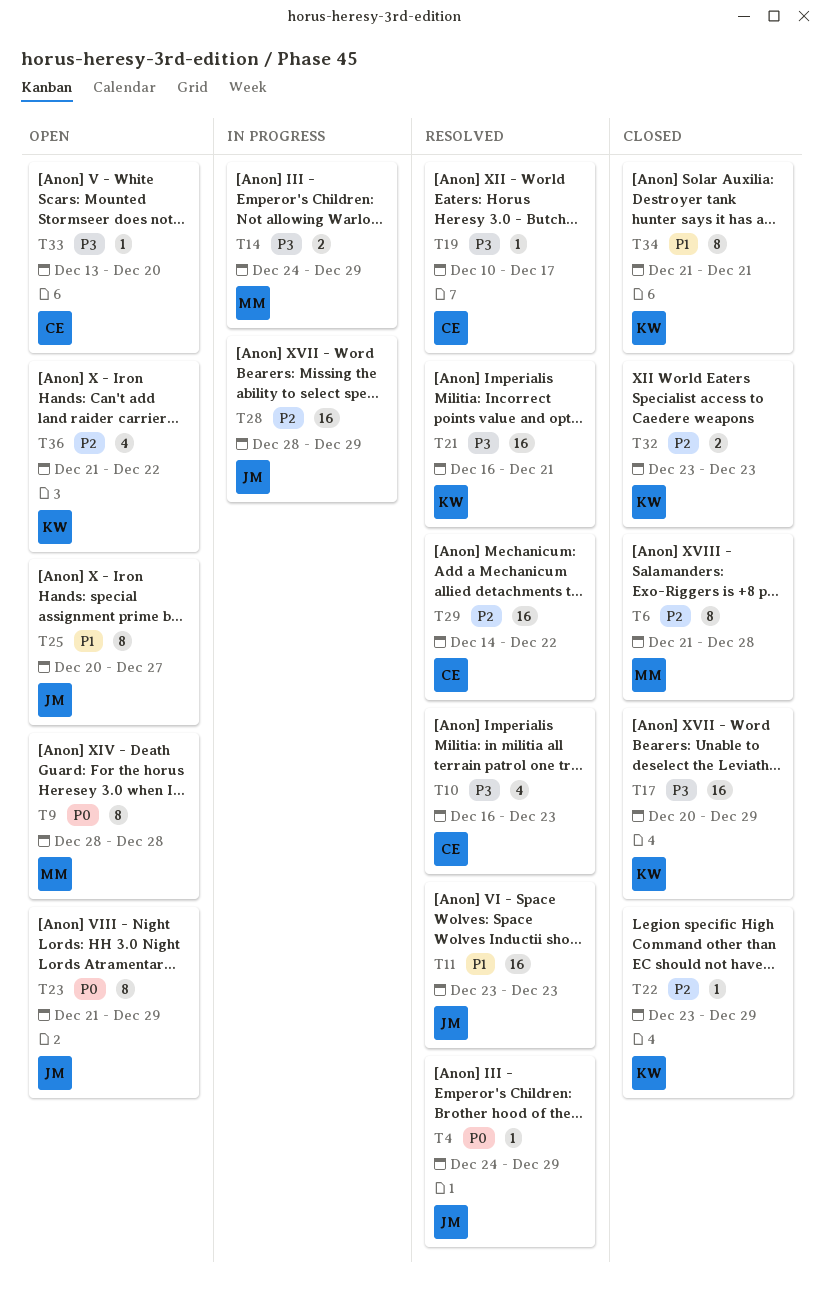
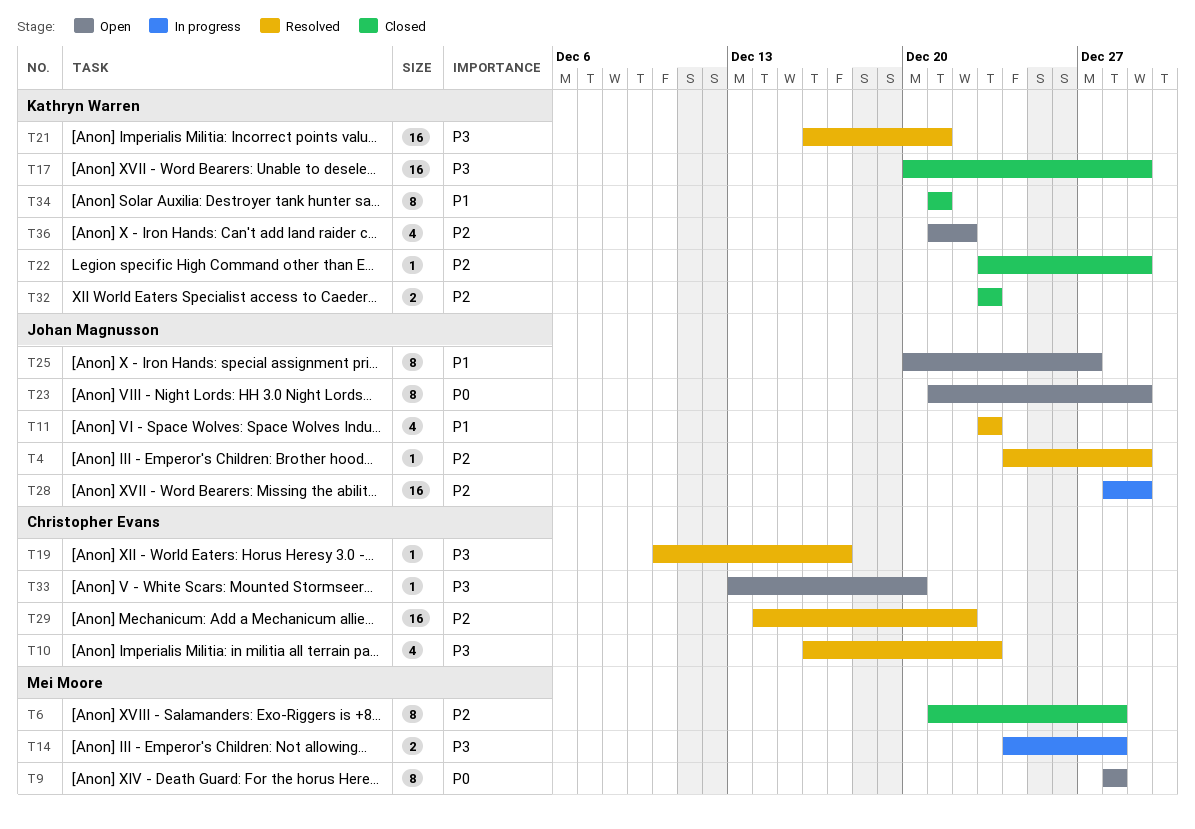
T4, priority: P0 -> P2
T11, estimate: 16 -> 4
T14, due: Dec 29 -> Dec 28

